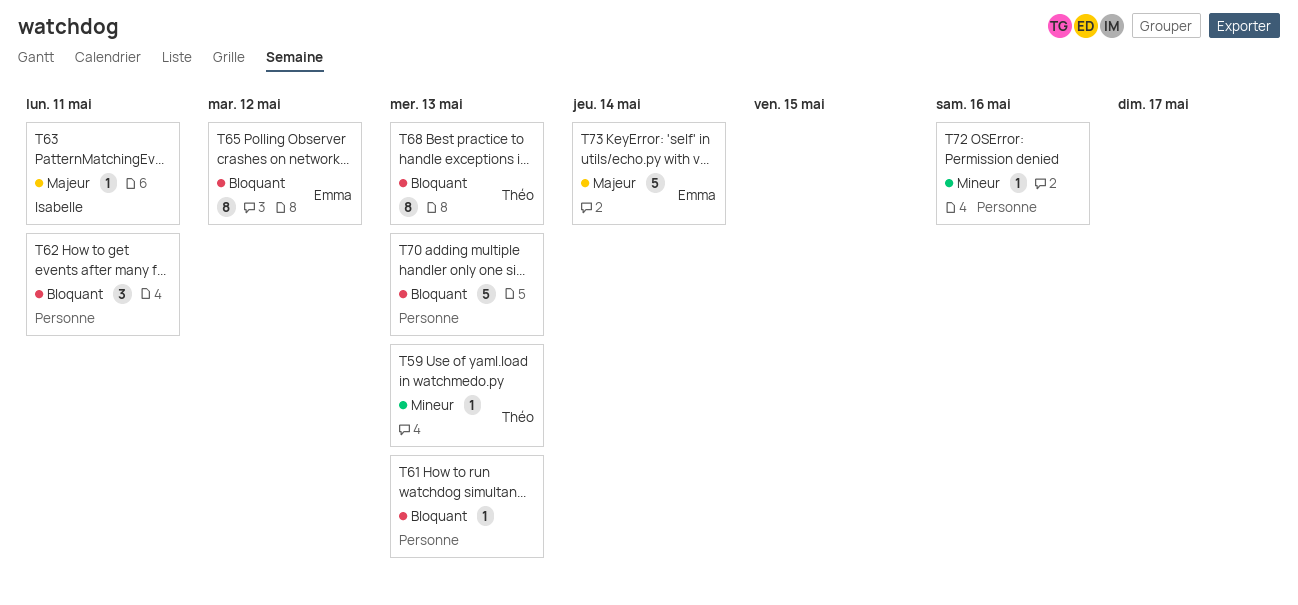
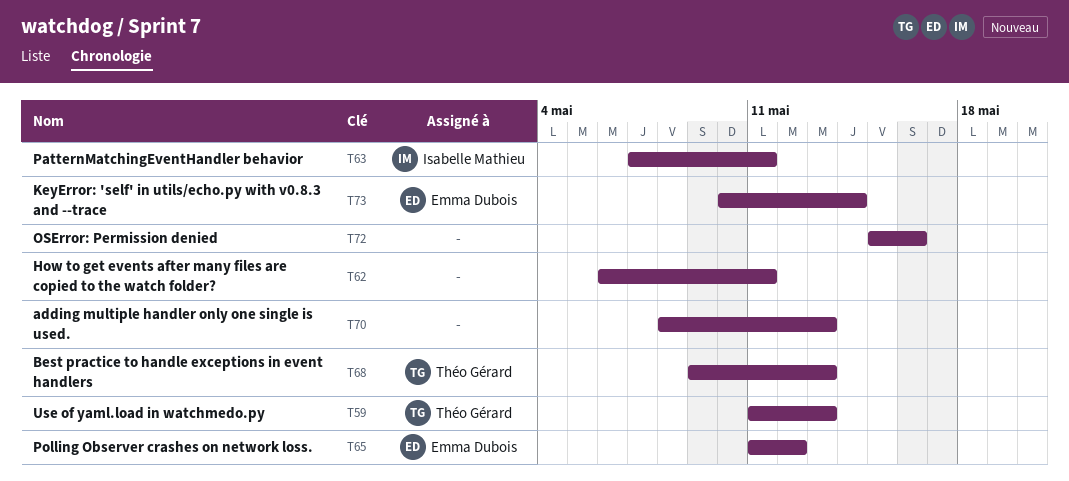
T61: present -> none

